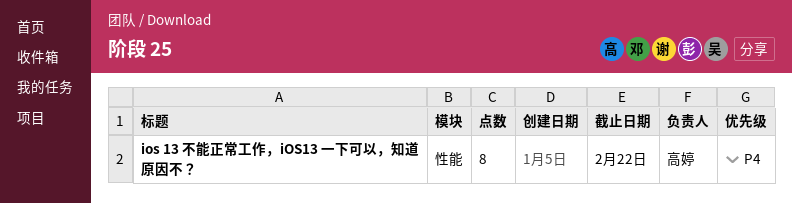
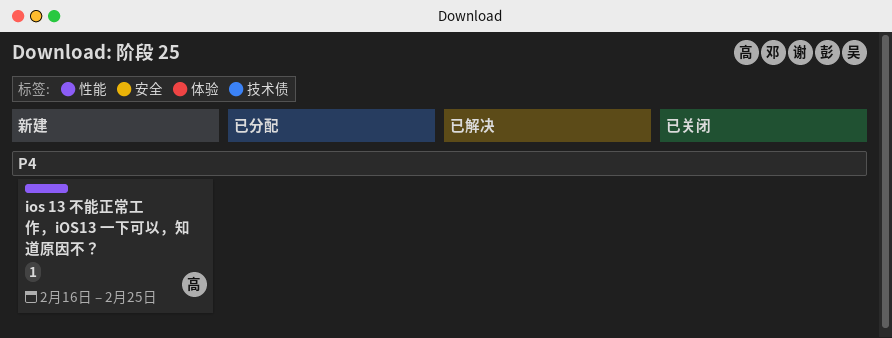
ios 13 不能正常工作，iOS13 一下可以，知道原因不？, estimate: 8 -> 1
ios 13 不能正常工作，iOS13 一下可以，知道原因不？, due: Feb 22 -> Feb 25

